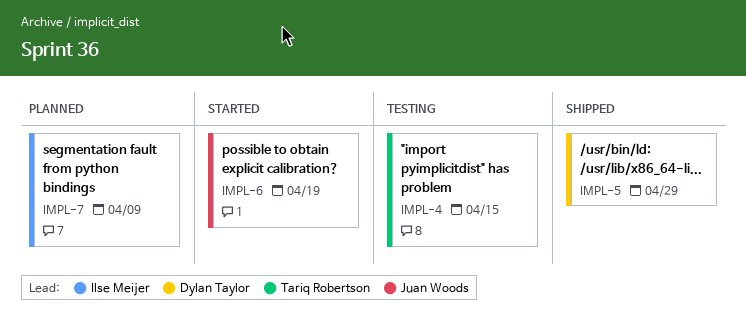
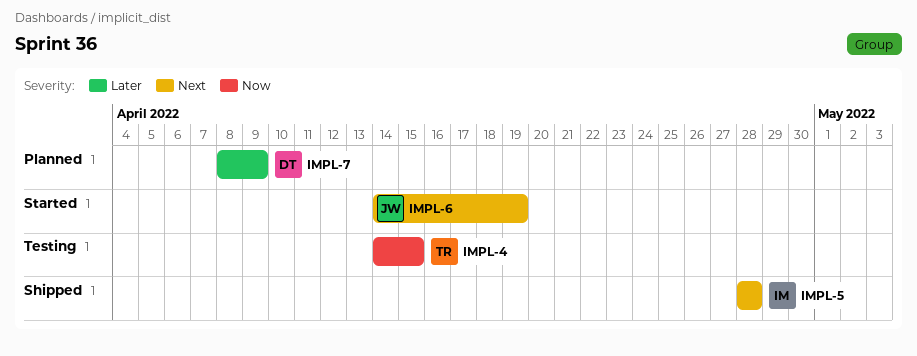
IMPL-5, owner: Dylan Taylor -> Ilse Meijer
IMPL-5, due: Apr 29 -> Apr 28
IMPL-7, owner: Ilse Meijer -> Dylan Taylor

